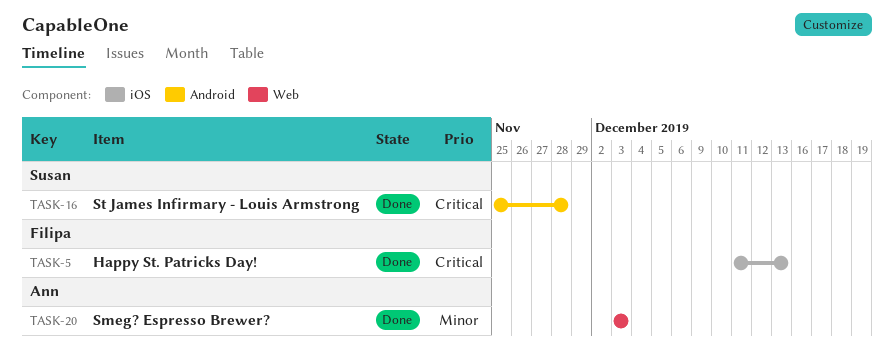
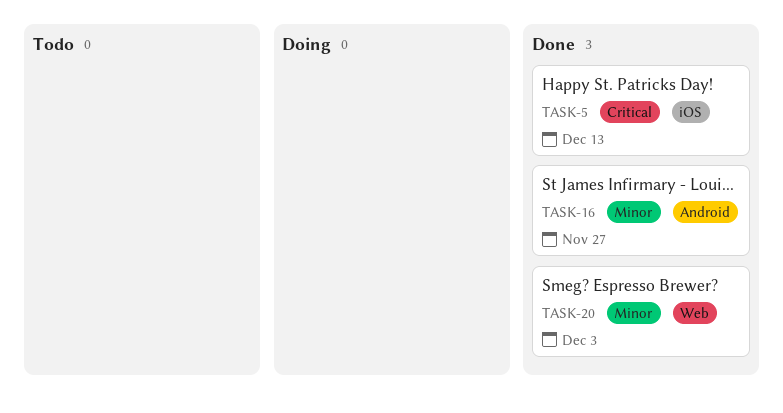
TASK-16, priority: Critical -> Minor
TASK-16, due: Nov 28 -> Nov 27

